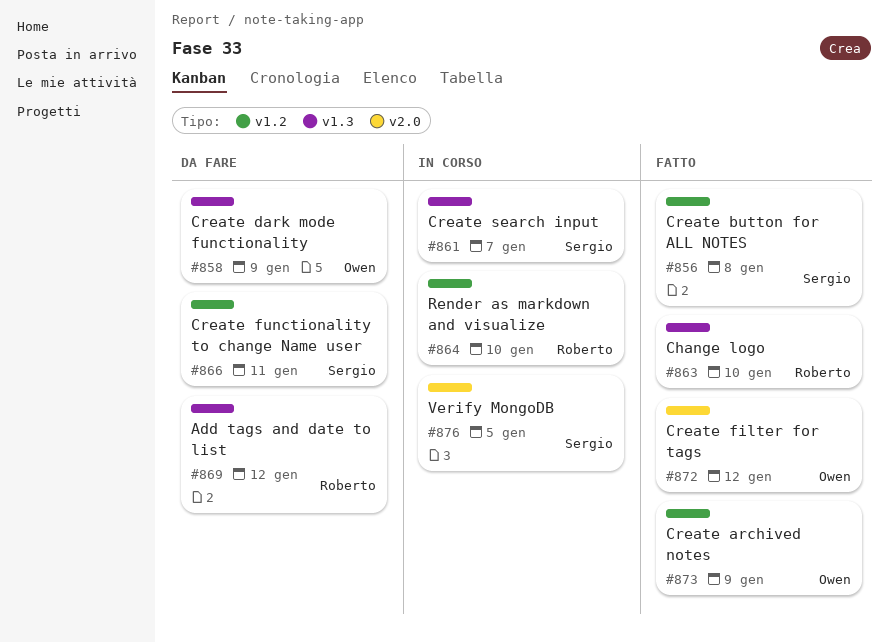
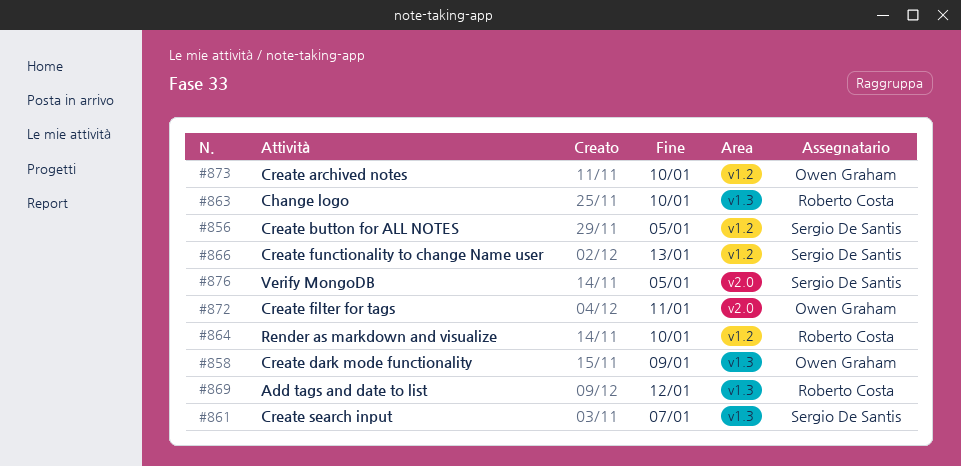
#856, due: Jan 8 -> Jan 5
#866, due: Jan 11 -> Jan 13
#872, due: Jan 12 -> Jan 11
#873, due: Jan 9 -> Jan 10

